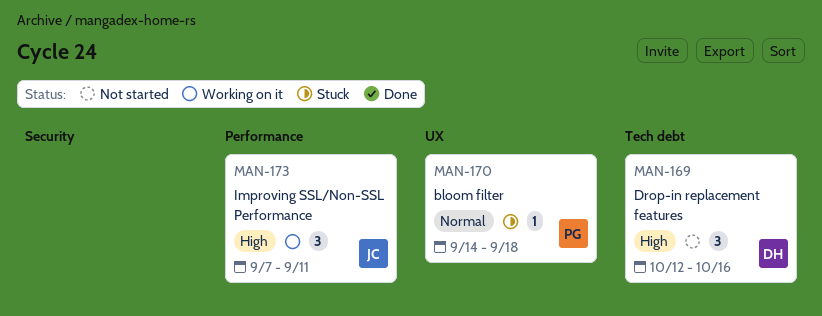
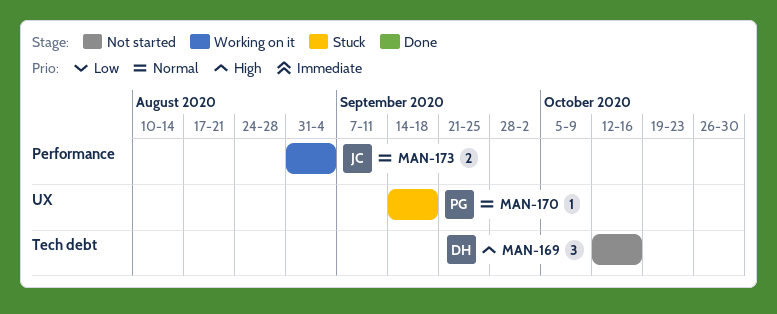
MAN-173, priority: High -> Normal
MAN-173, estimate: 3 -> 2
MAN-173, start: Sep 7 -> Aug 31
MAN-173, due: Sep 11 -> Sep 4

